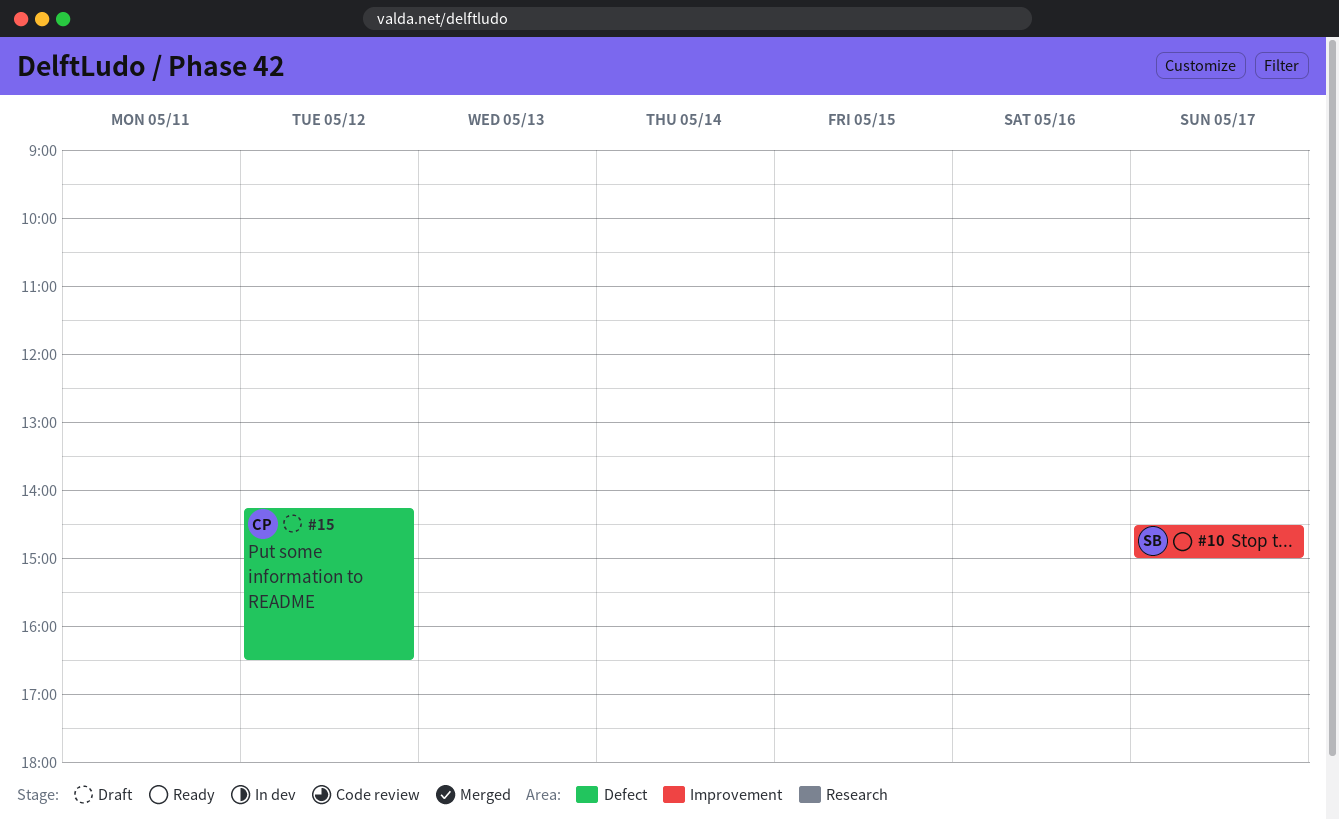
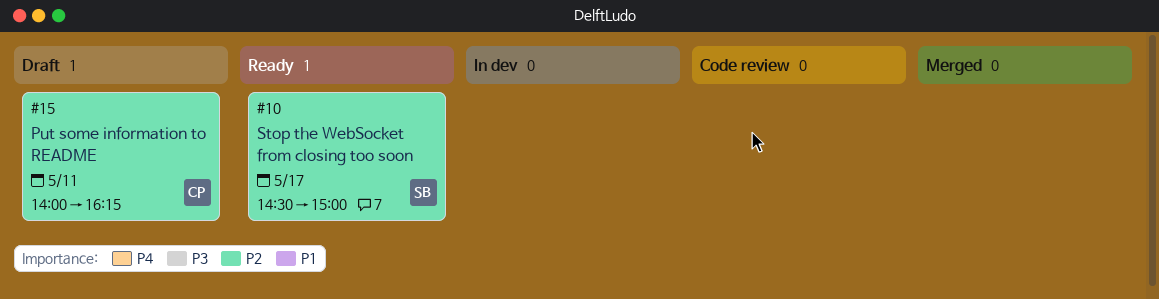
#15, day: May 12 -> May 11
#15, begins: 14:15 -> 14:00
#15, ends: 16:30 -> 16:15

